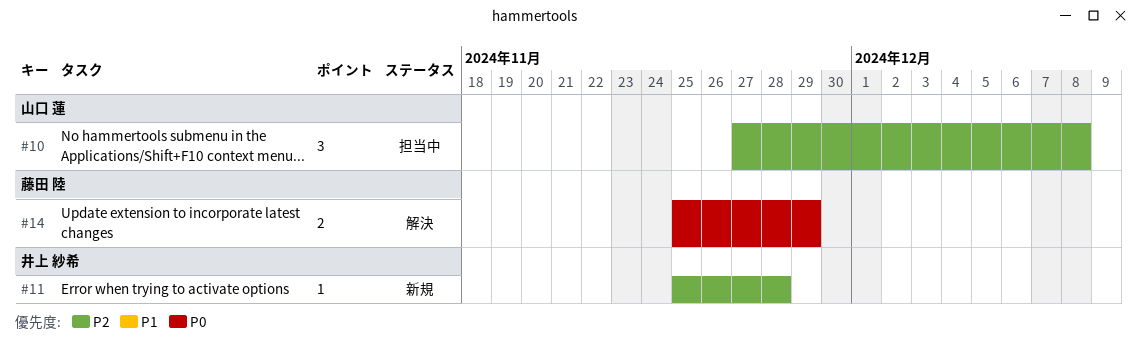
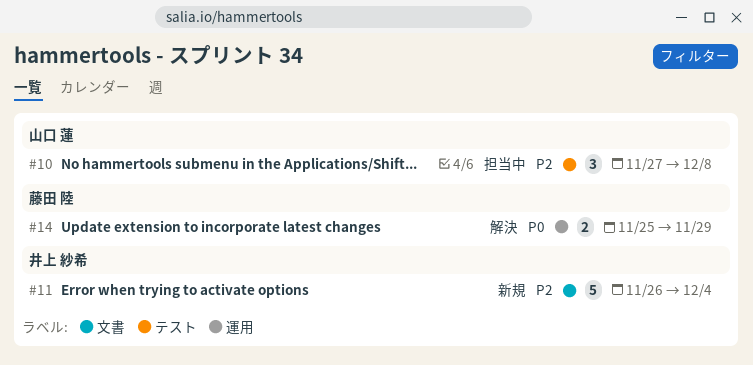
#11, estimate: 1 -> 5
#11, start: Nov 25 -> Nov 26
#11, due: Nov 28 -> Dec 4

